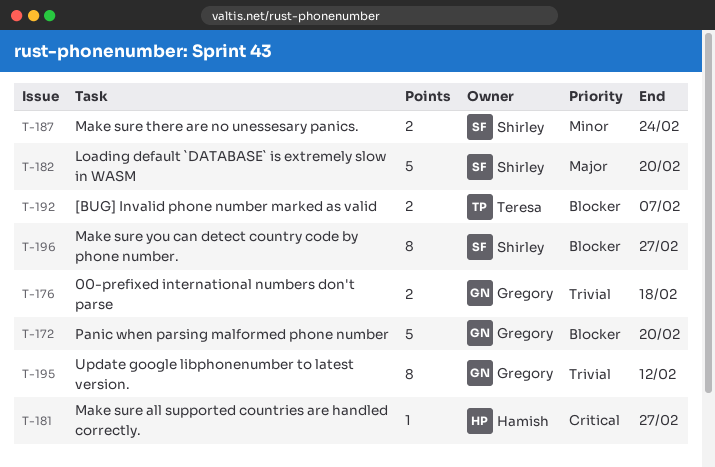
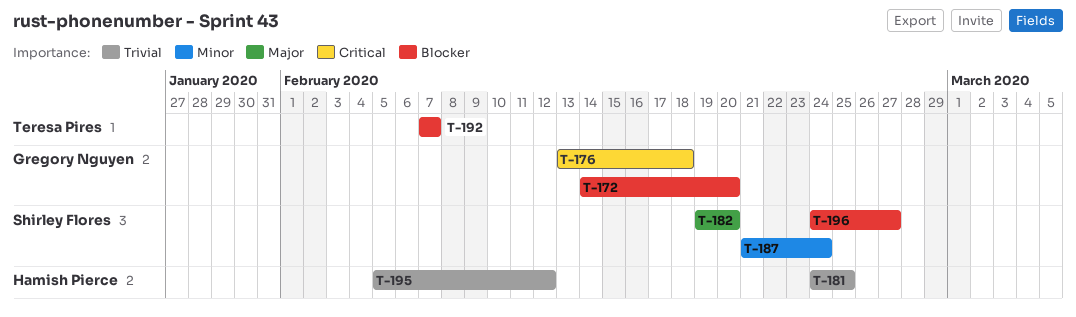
T-176, priority: Trivial -> Critical
T-181, priority: Critical -> Trivial
T-181, due: Feb 27 -> Feb 25
T-195, owner: Gregory Nguyen -> Hamish Pierce

